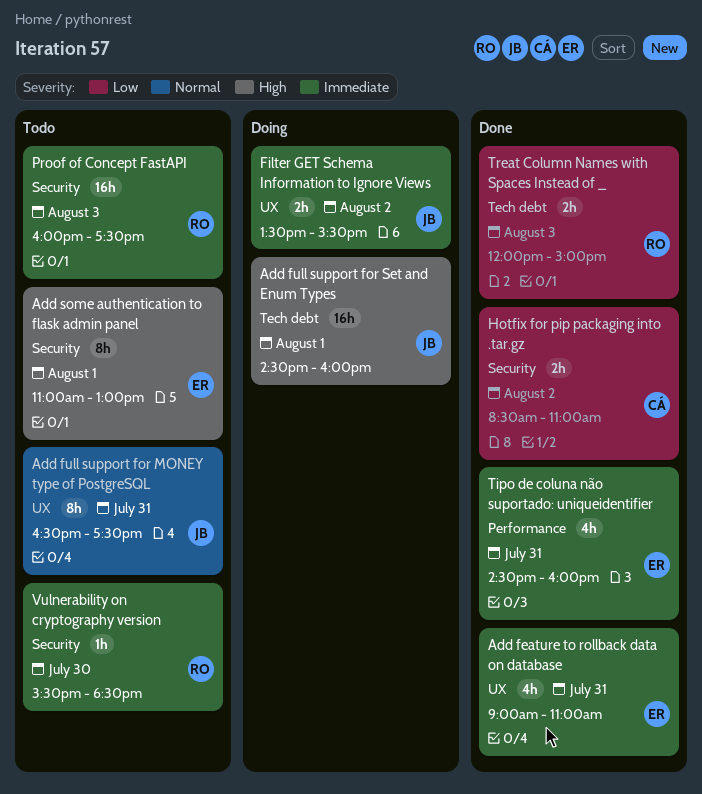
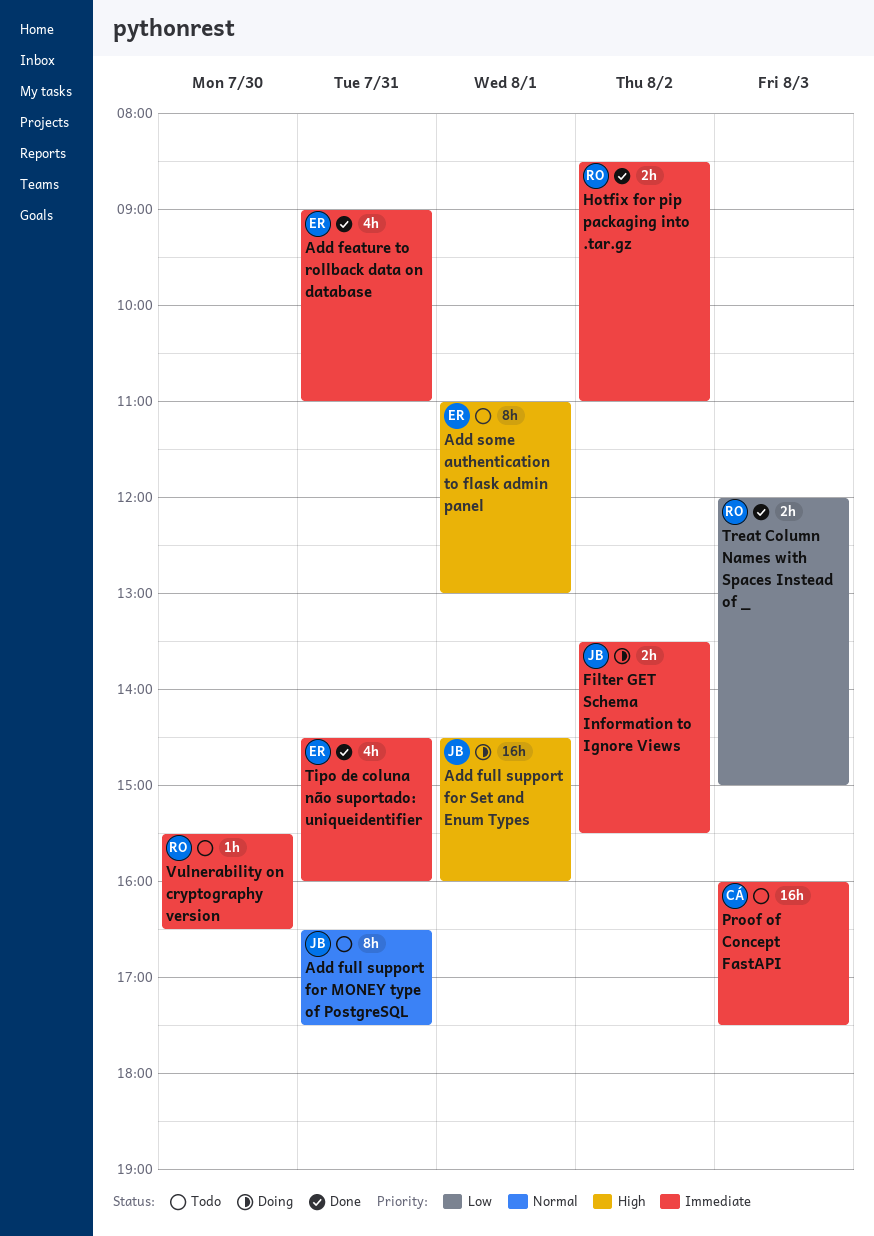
Hotfix for pip packaging into .tar.gz, owner: CÁ -> RO
Hotfix for pip packaging into .tar.gz, priority: Low -> Immediate
Proof of Concept FastAPI, owner: RO -> CÁ
Vulnerability on cryptography version, ends: 18:30 -> 16:30

